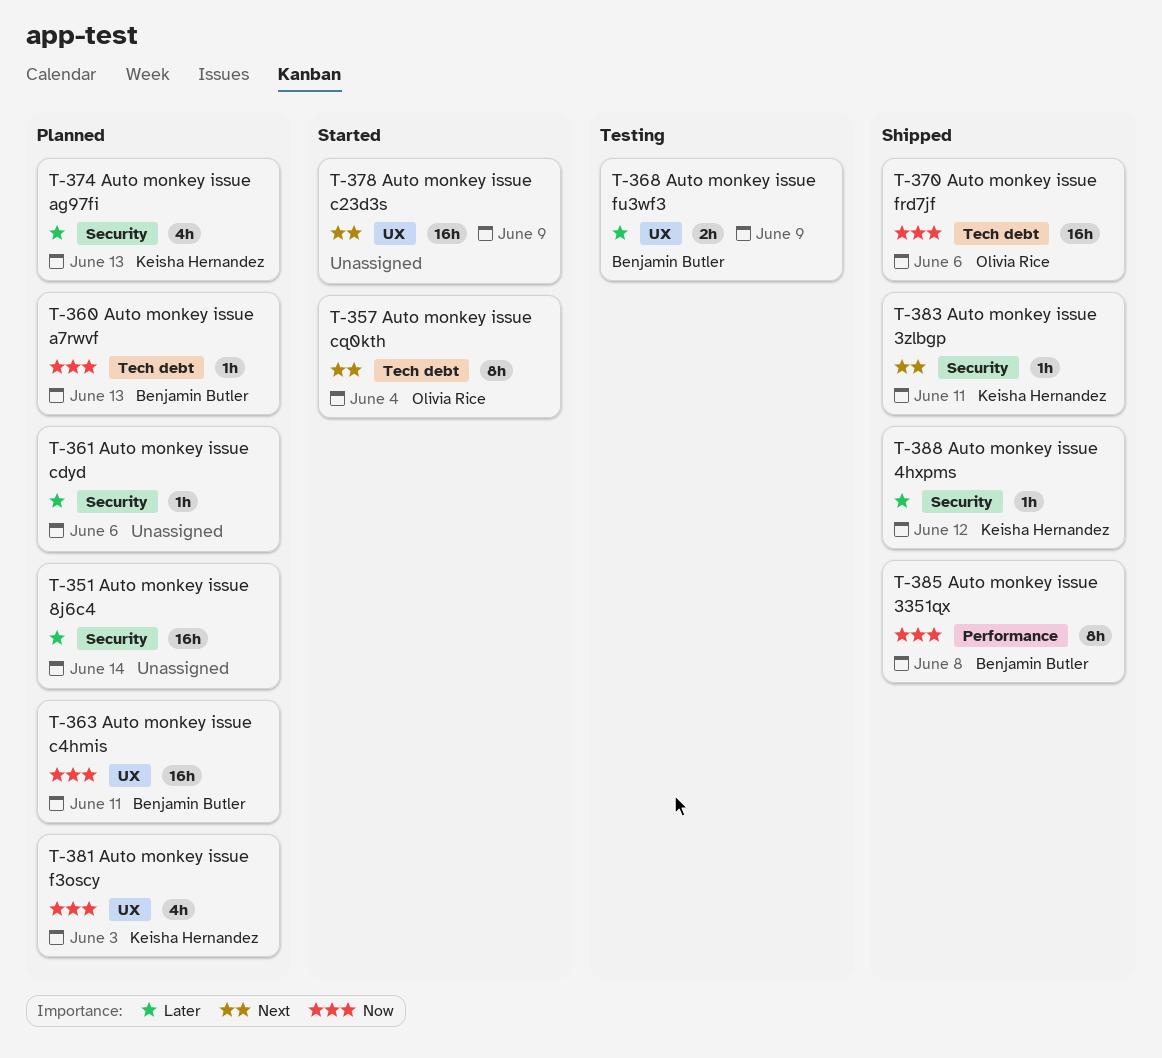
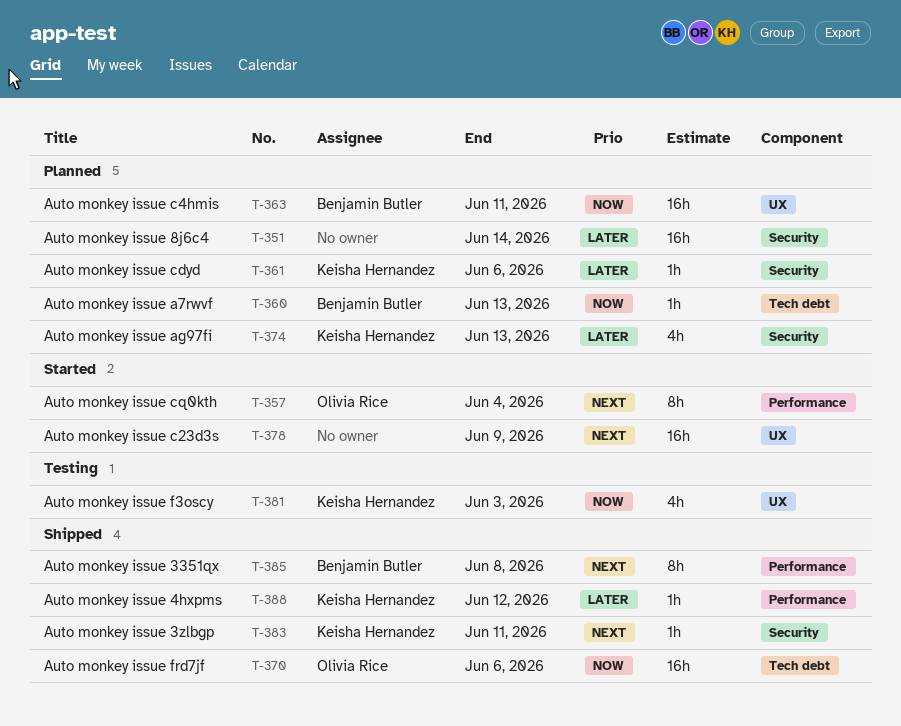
T-357, label: Tech debt -> Performance
T-361, owner: none -> Keisha Hernandez
T-368: present -> none
T-381, status: Planned -> Testing
T-385, priority: Now -> Next
T-388, label: Security -> Performance

